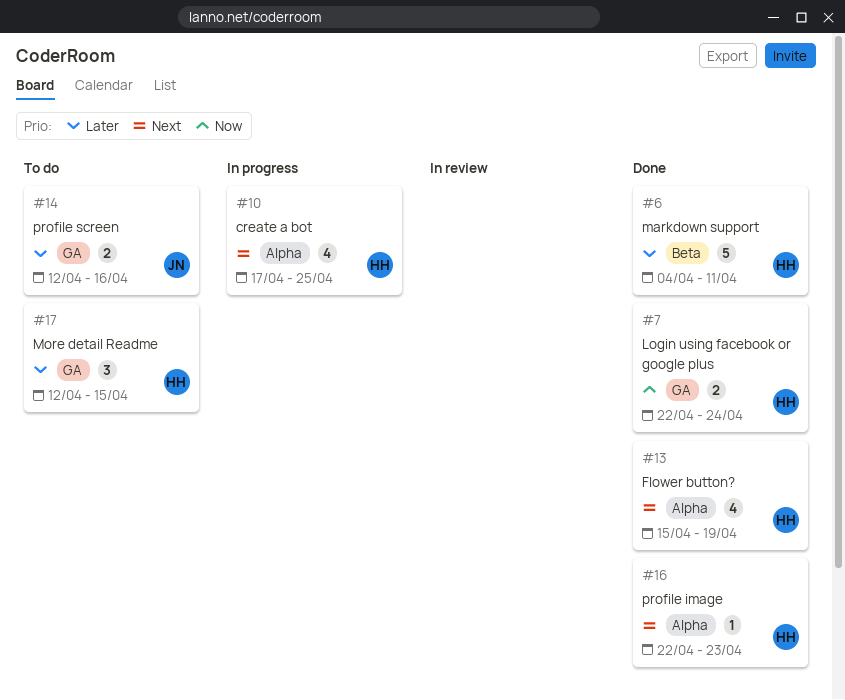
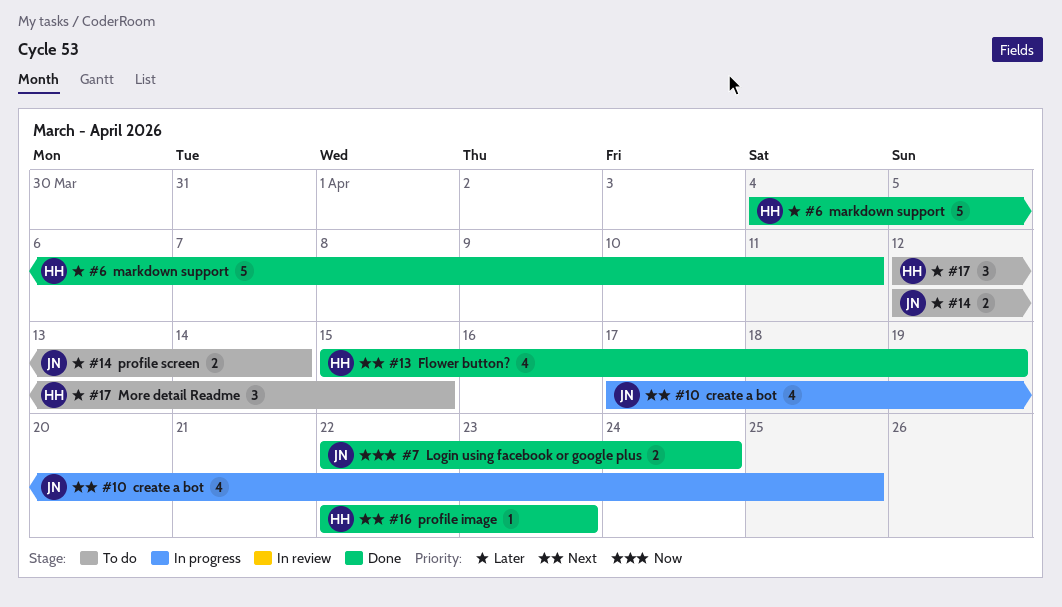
#7, owner: HH -> JN
#10, owner: HH -> JN
#14, due: Apr 16 -> Apr 14

